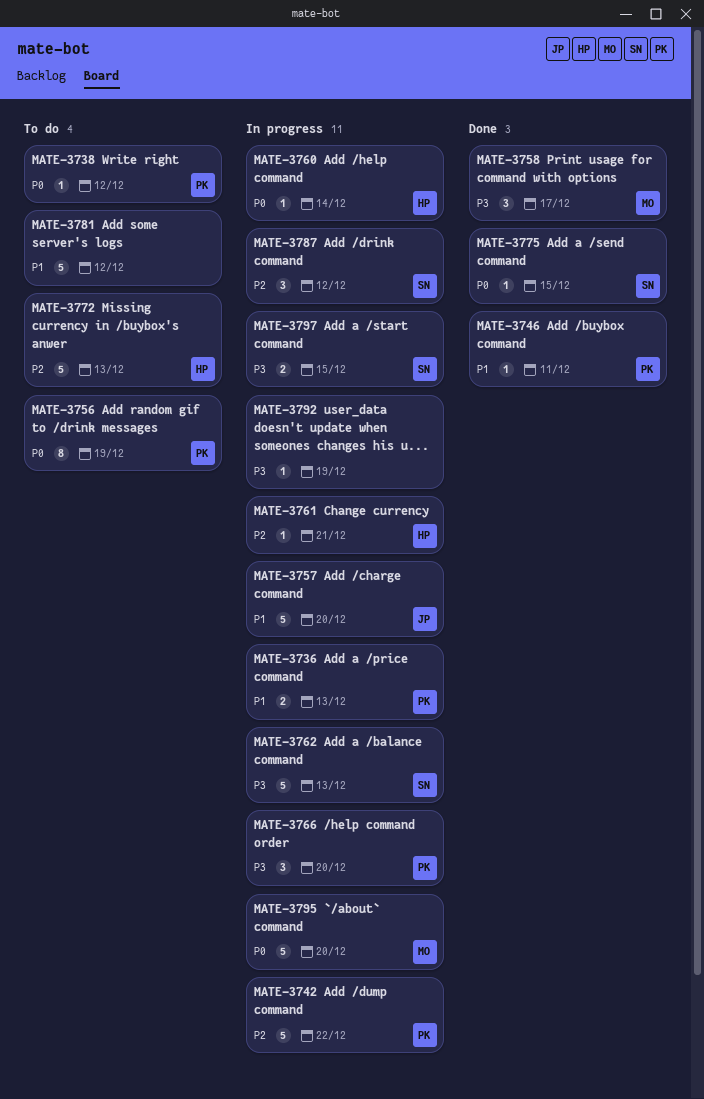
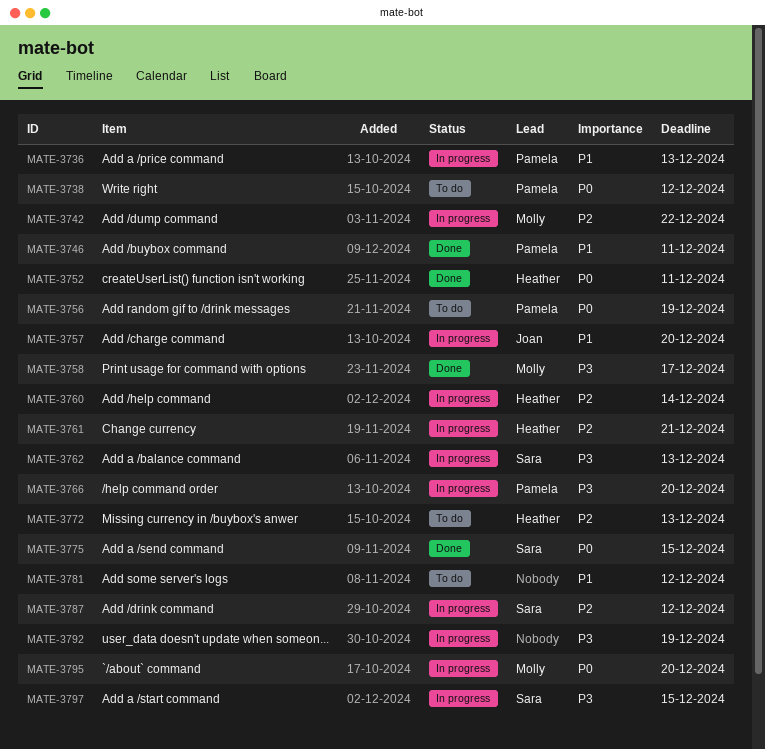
MATE-3742, owner: Pamela -> Molly
MATE-3752: none -> present
MATE-3760, priority: P0 -> P2

